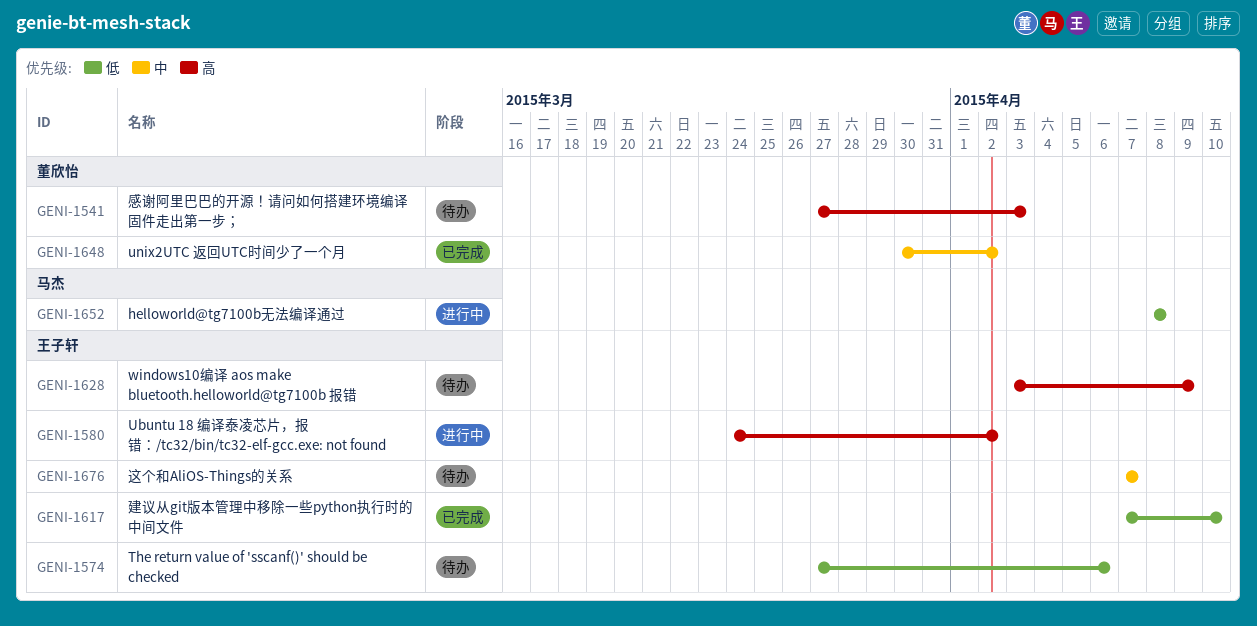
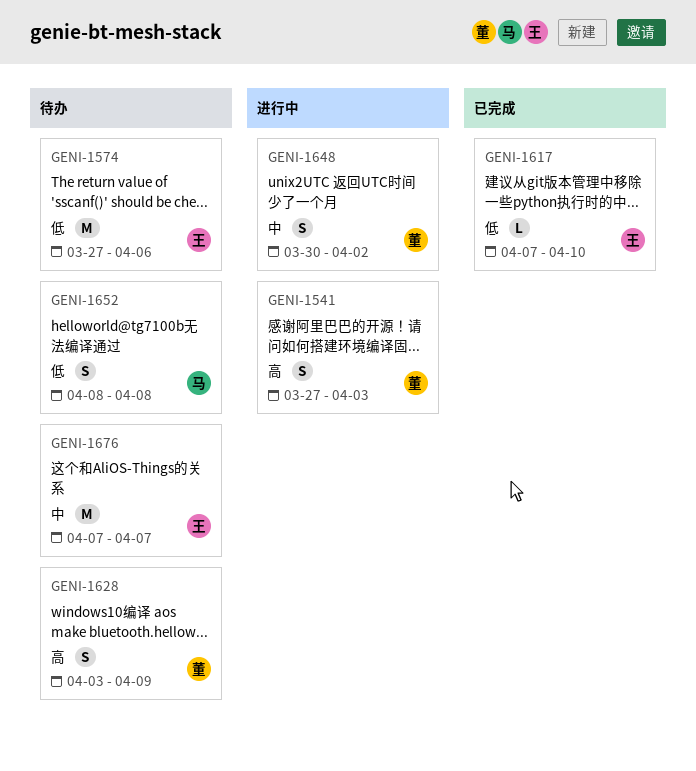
GENI-1541, status: 待办 -> 进行中
GENI-1580: present -> none
GENI-1628, owner: 王子轩 -> 董欣怡
GENI-1648, status: 已完成 -> 进行中
GENI-1652, status: 进行中 -> 待办

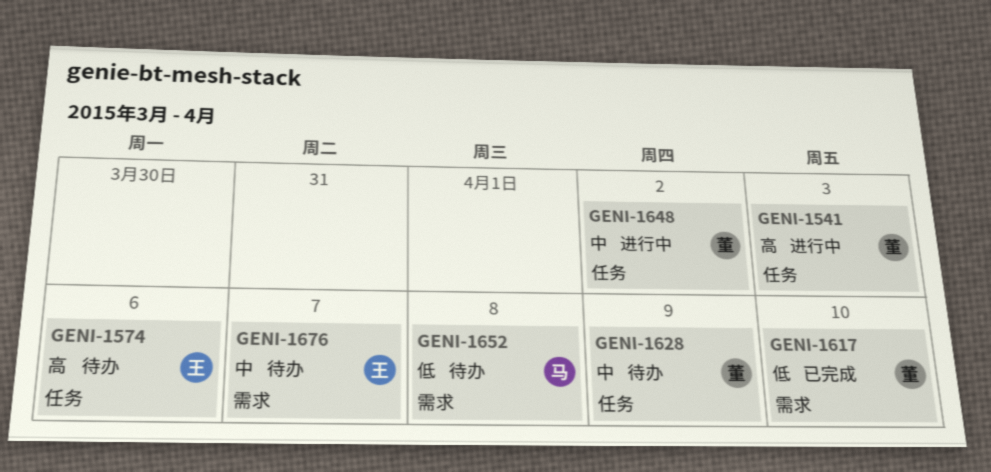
GENI-1574, priority: 低 -> 高
GENI-1617, owner: 王 -> 董
GENI-1628, priority: 高 -> 中

